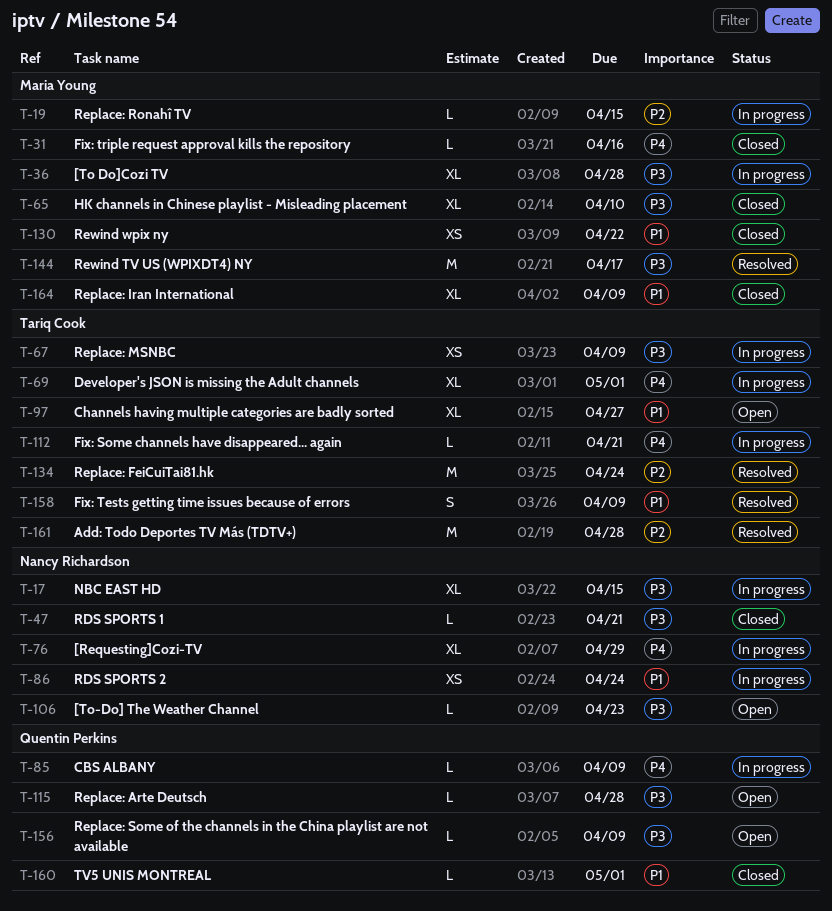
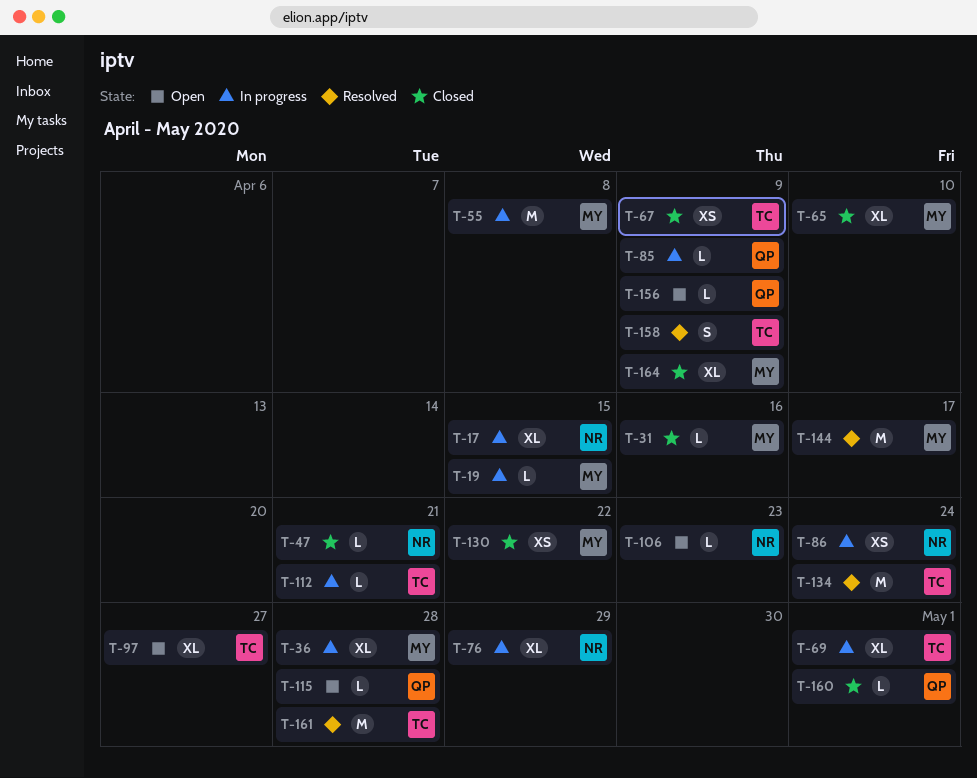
T-55: none -> present
T-67, status: In progress -> Closed

